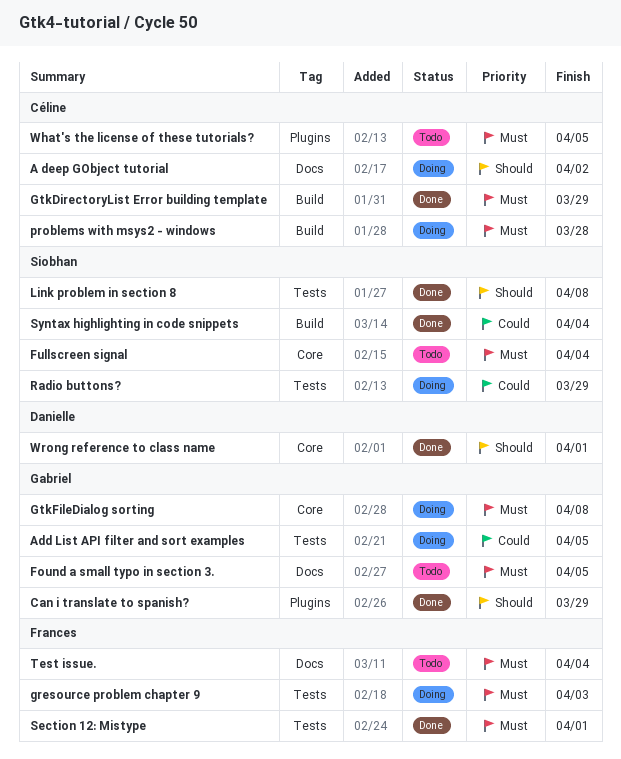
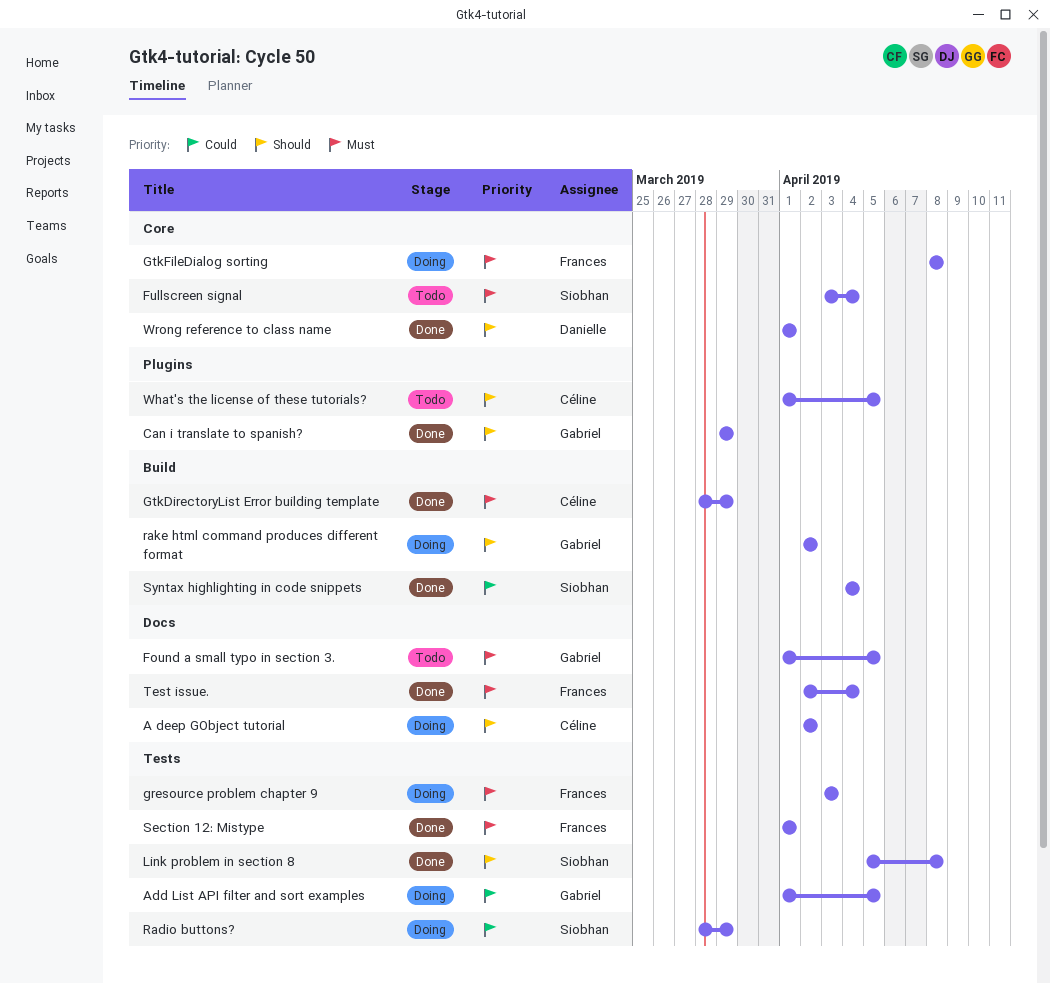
GtkFileDialog sorting, owner: Gabriel -> Frances
problems with msys2 - windows: present -> none
rake html command produces different format: none -> present
Test issue., status: Todo -> Done
What's the license of these tutorials?, priority: Must -> Should

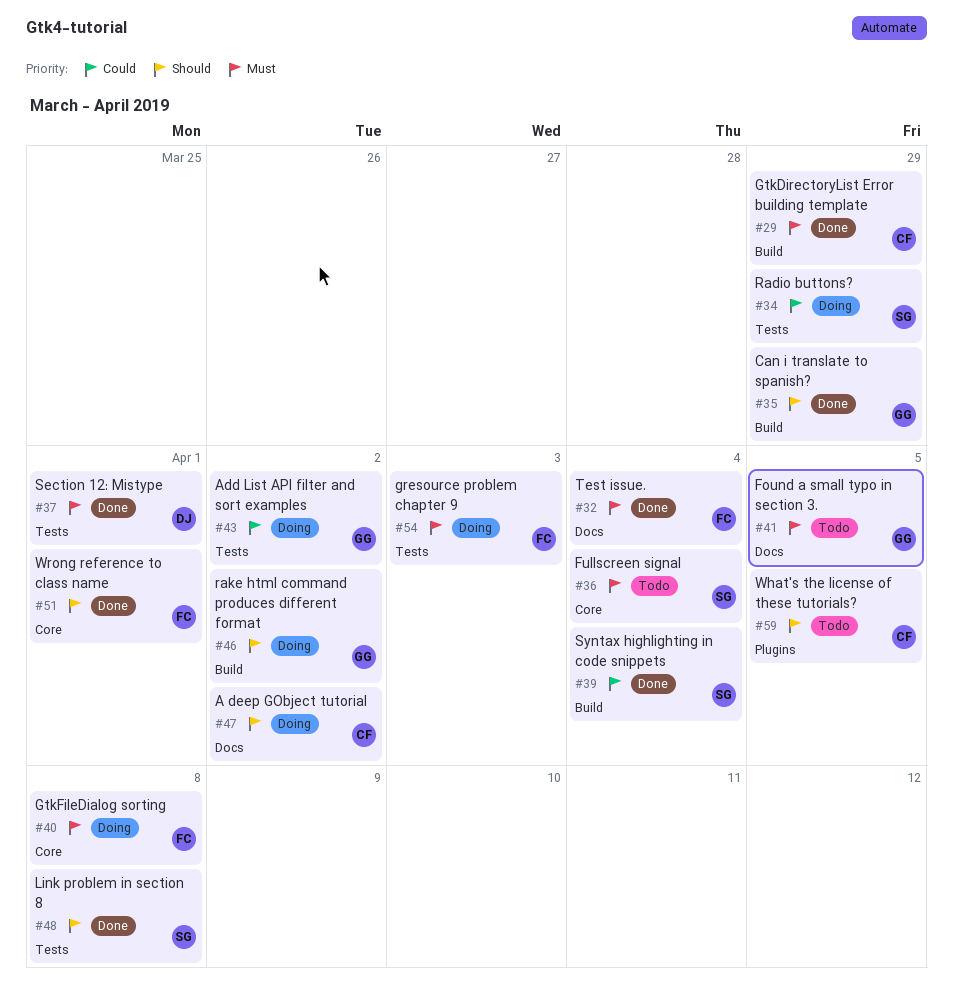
Add List API filter and sort examples, due: Apr 5 -> Apr 2
Can i translate to spanish?, label: Plugins -> Build
Section 12: Mistype, owner: Frances -> Danielle
Wrong reference to class name, owner: Danielle -> Frances

